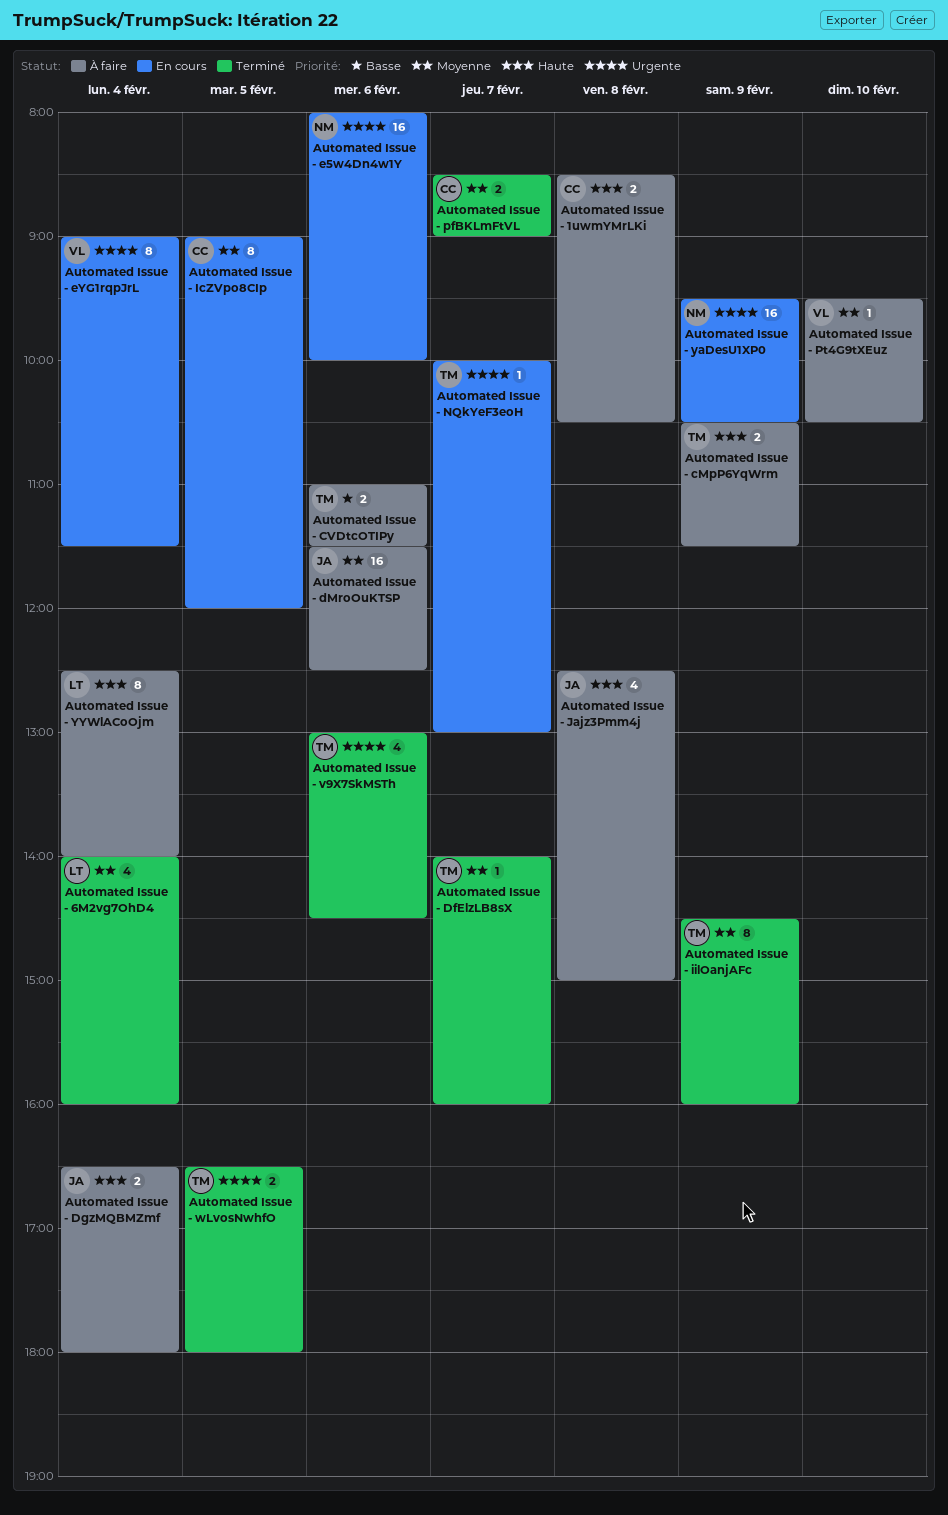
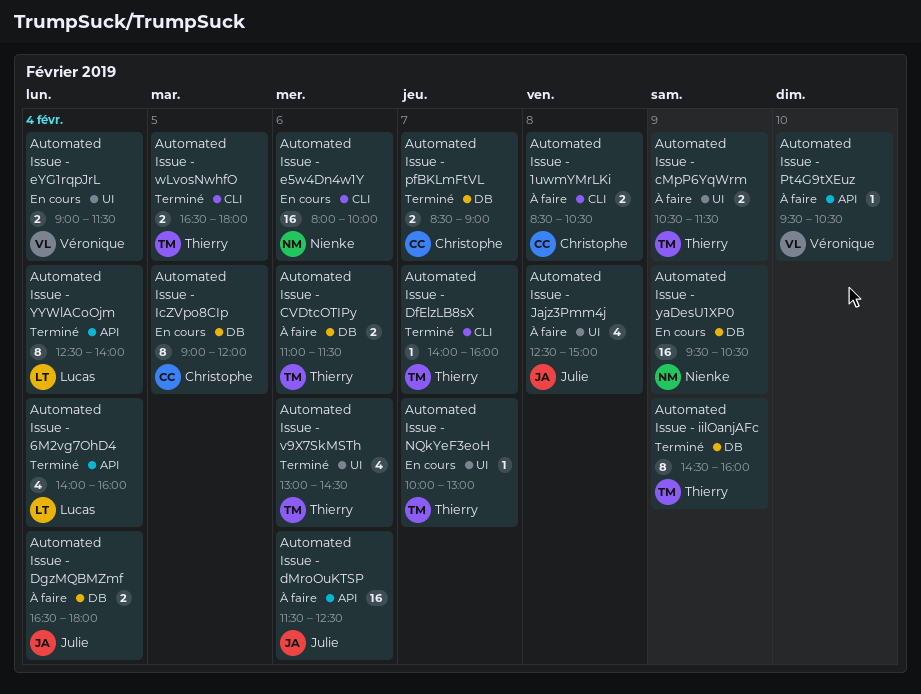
Automated Issue - eYG1rqpJrL, estimate: 8 -> 2
Automated Issue - YYWlACoOjm, status: À faire -> Terminé

